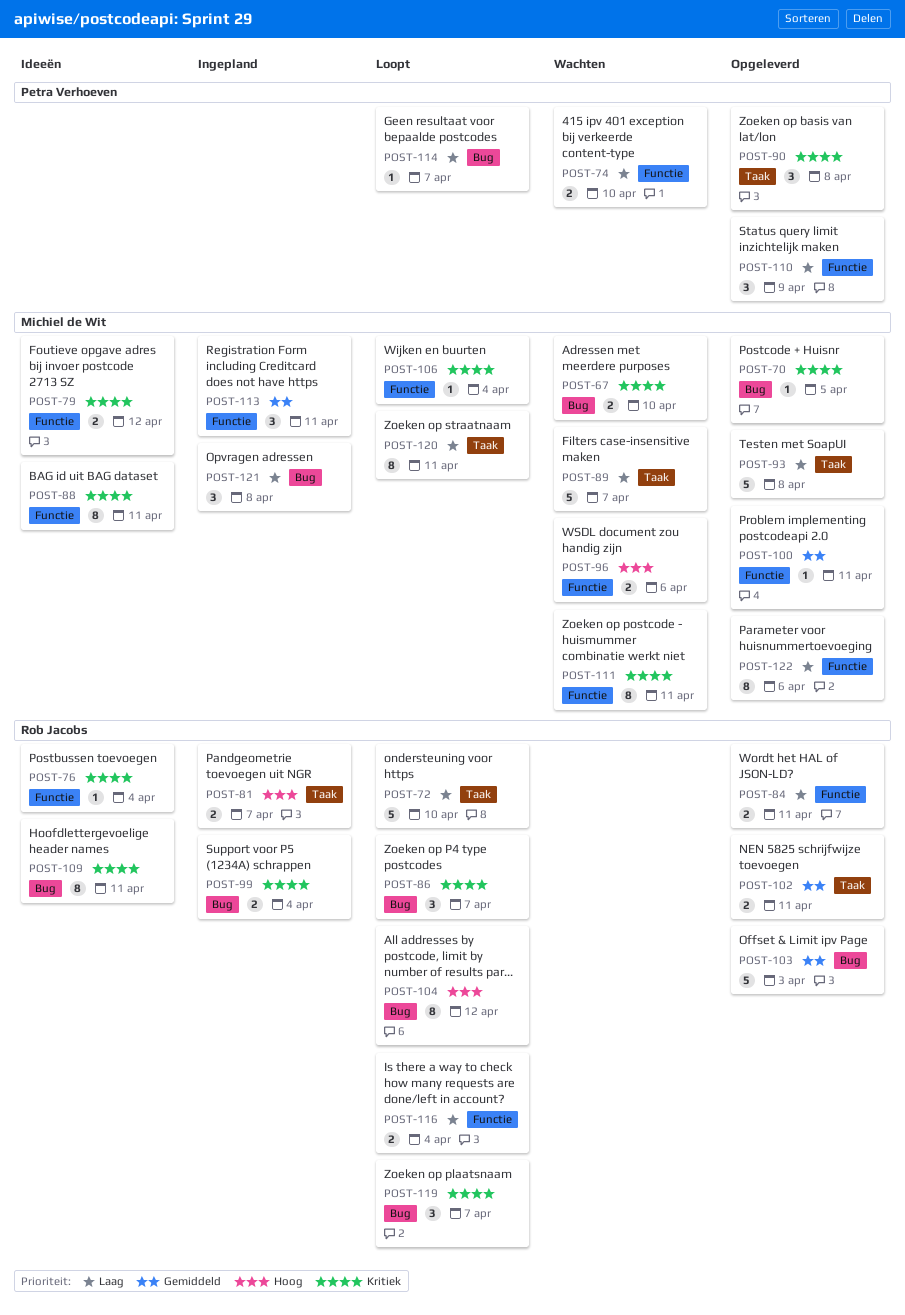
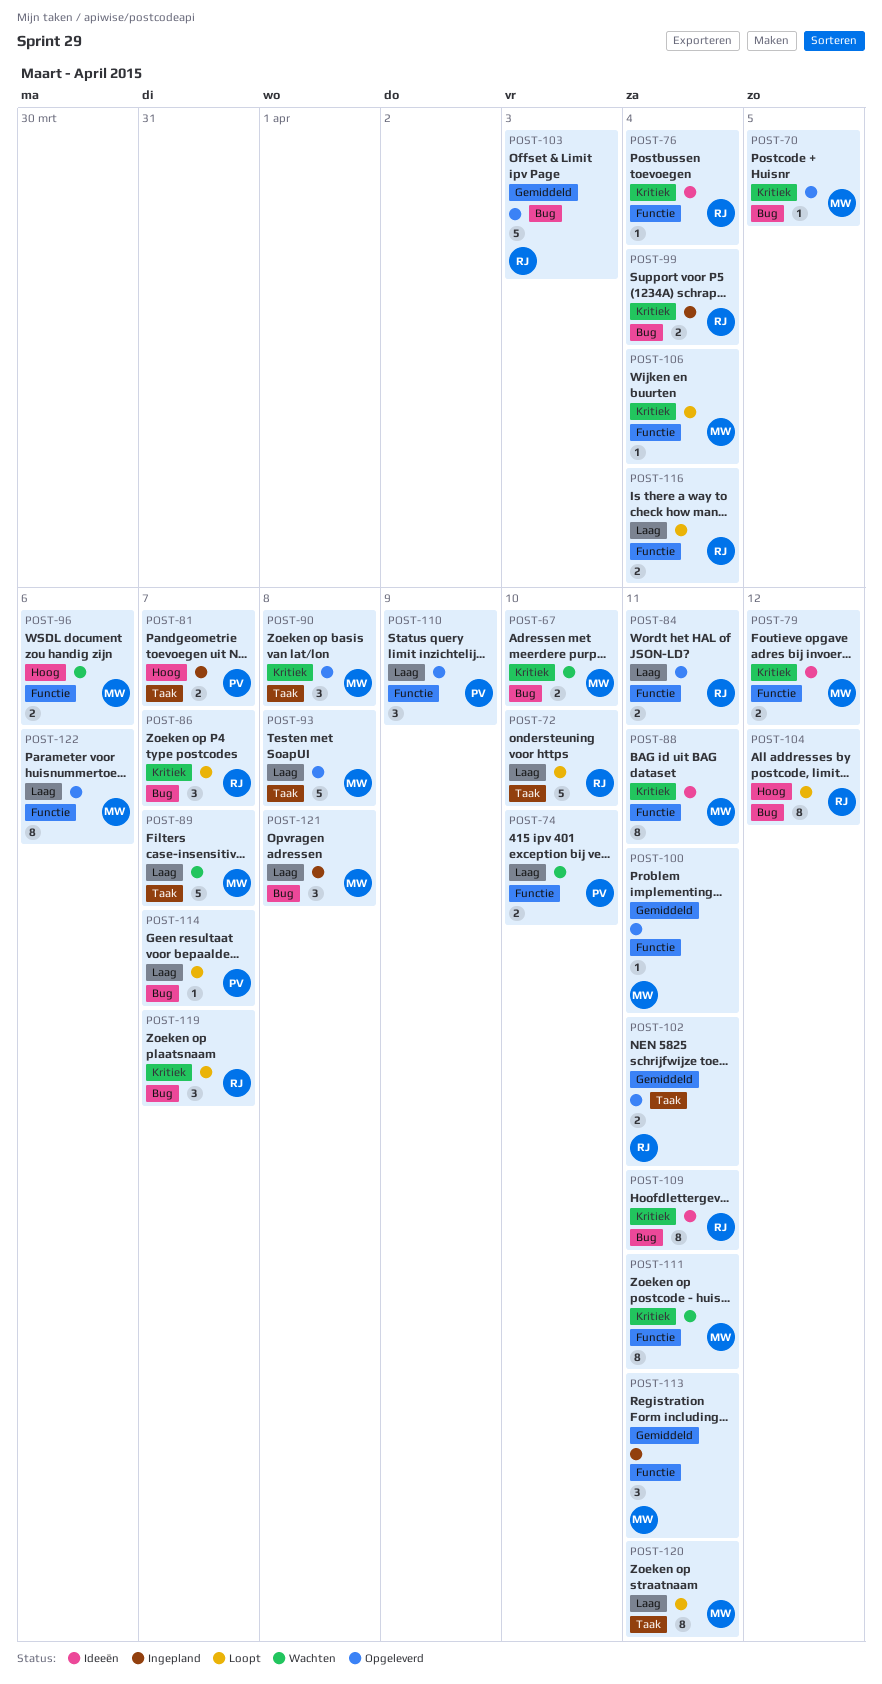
POST-81, owner: Rob Jacobs -> Petra Verhoeven
POST-90, owner: Petra Verhoeven -> Michiel de Wit

